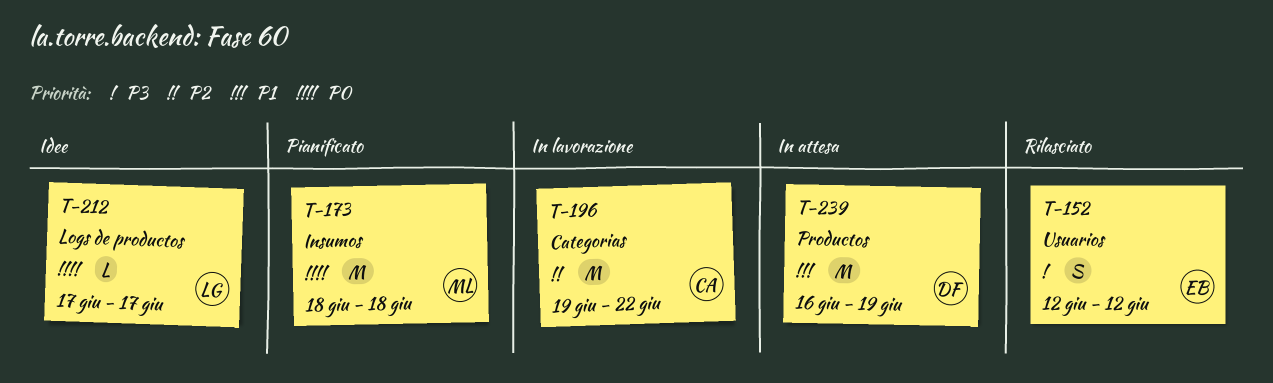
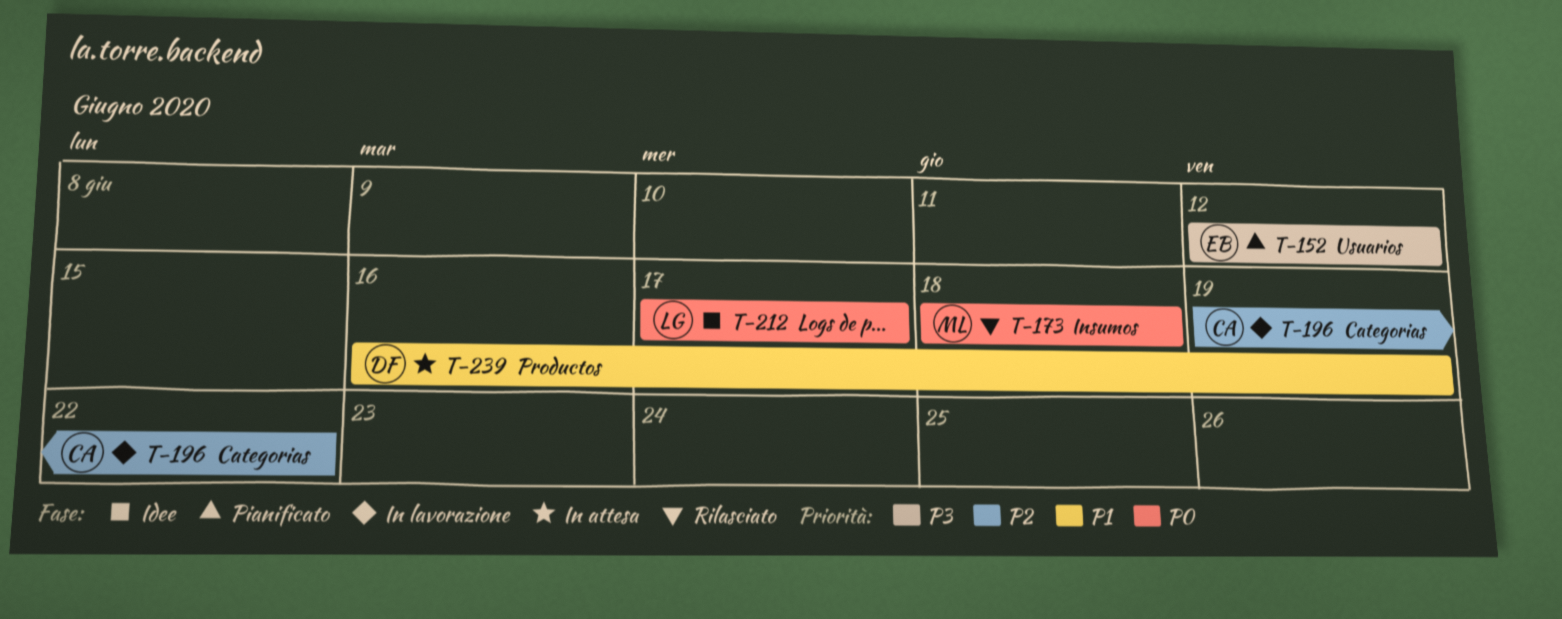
T-152, status: Rilasciato -> Pianificato
T-173, status: Pianificato -> Rilasciato

